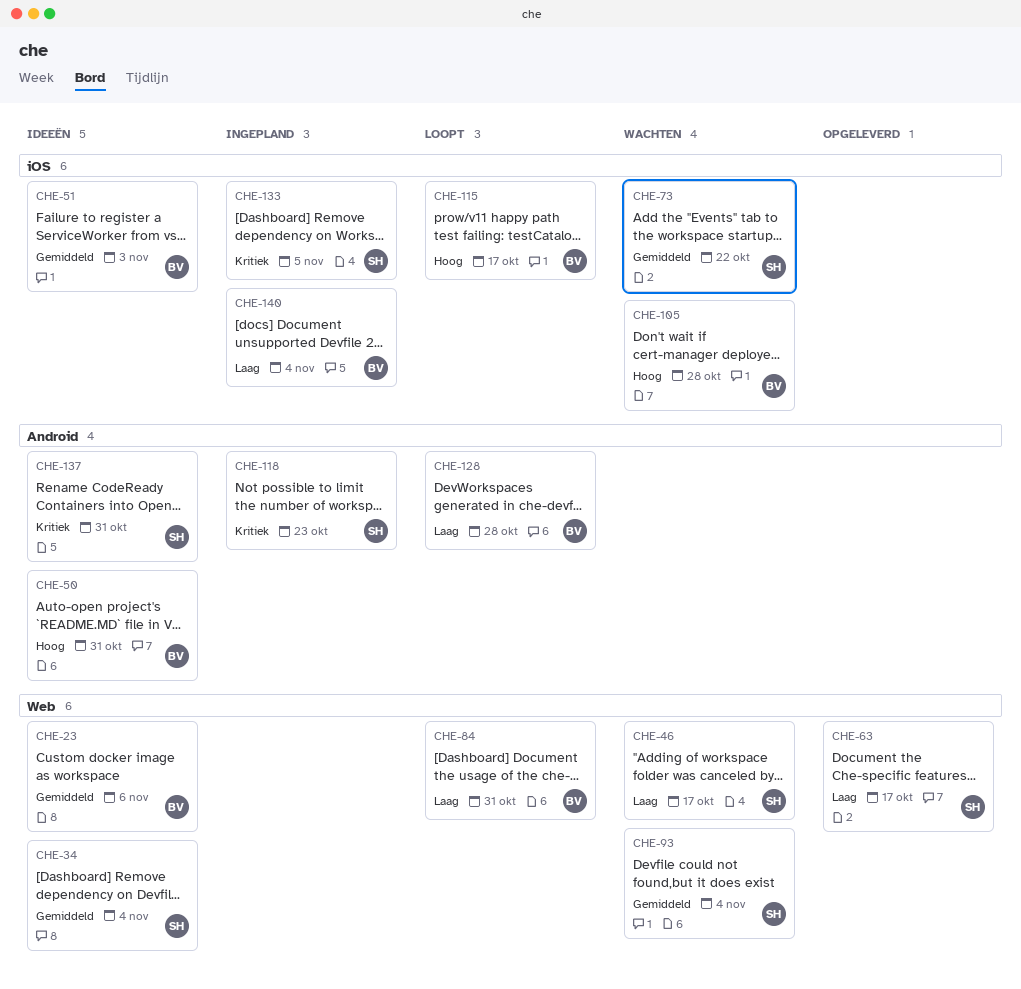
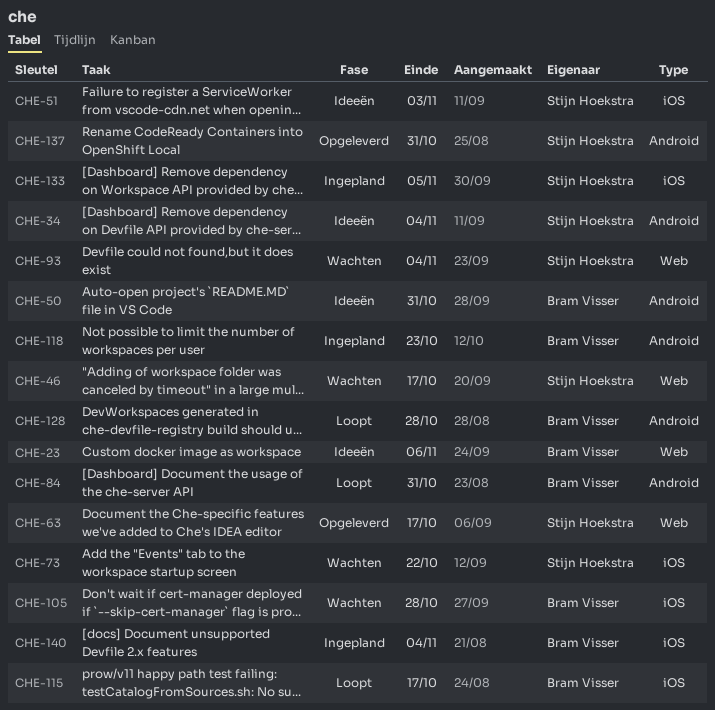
CHE-34, label: Web -> Android
CHE-51, owner: Bram Visser -> Stijn Hoekstra
CHE-84, label: Web -> Android
CHE-118, owner: Stijn Hoekstra -> Bram Visser
CHE-137, status: Ideeën -> Opgeleverd

